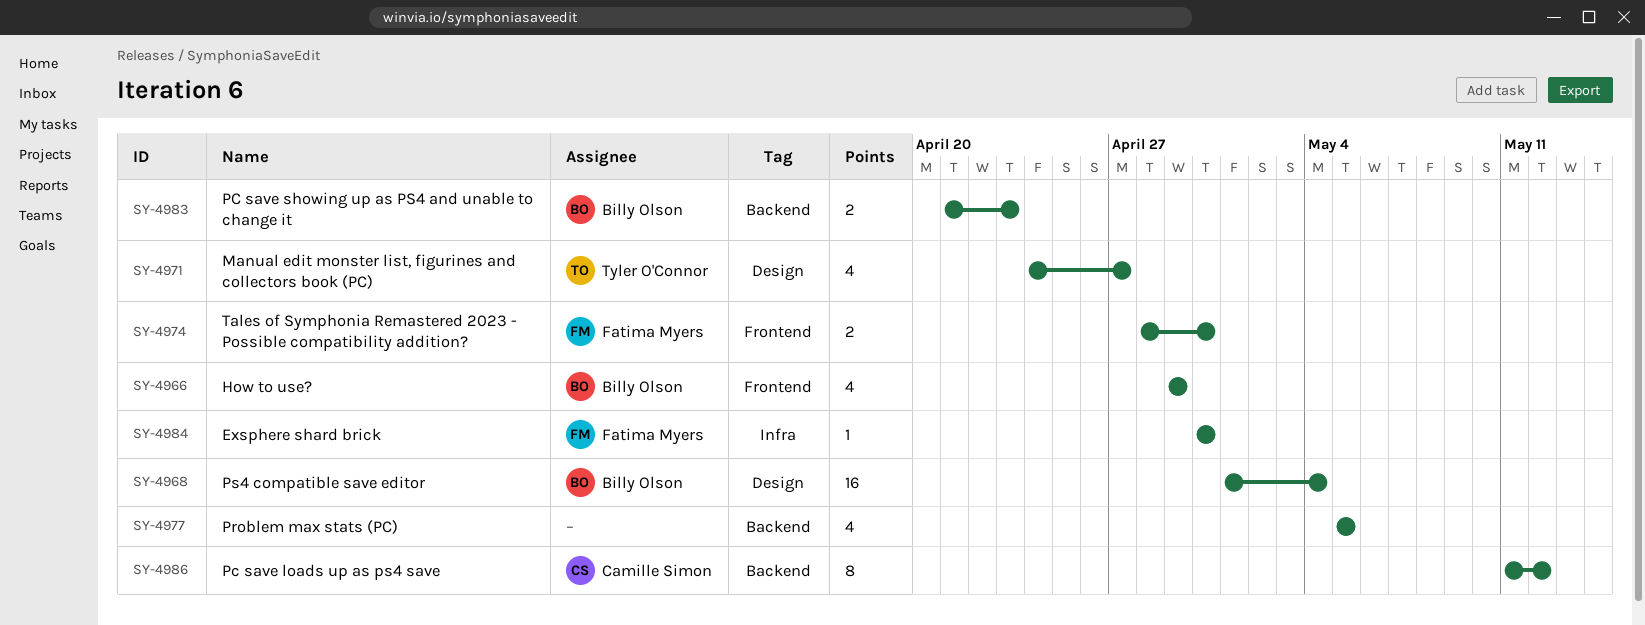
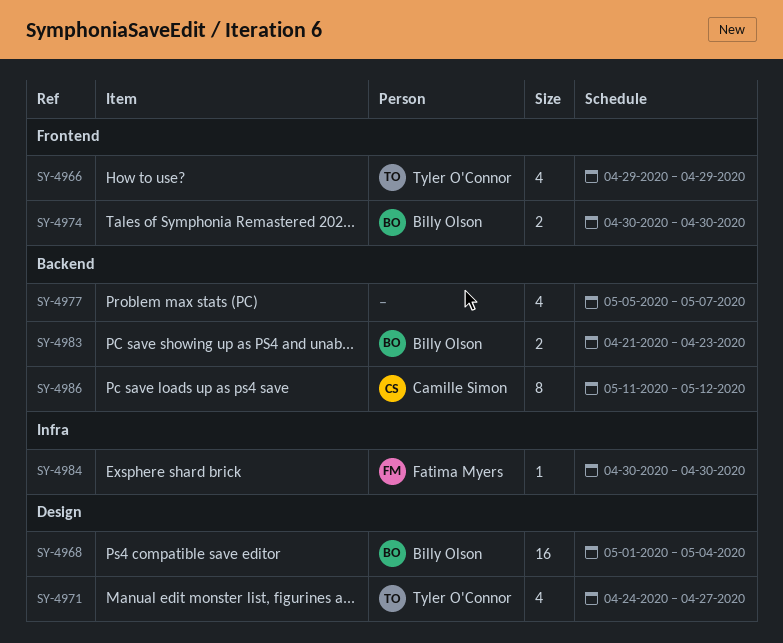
SY-4966, owner: Billy Olson -> Tyler O'Connor
SY-4974, owner: Fatima Myers -> Billy Olson
SY-4974, start: Apr 28 -> Apr 30
SY-4977, due: May 5 -> May 7

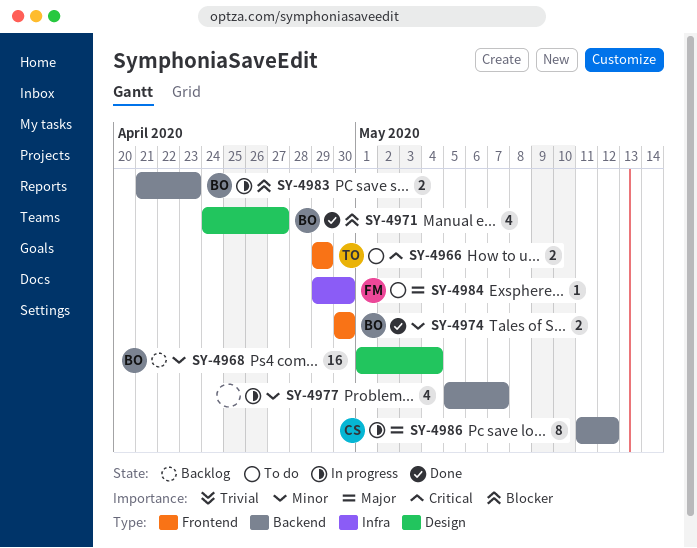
SY-4966, estimate: 4 -> 2
SY-4971, owner: Tyler O'Connor -> Billy Olson
SY-4984, start: Apr 30 -> Apr 29

